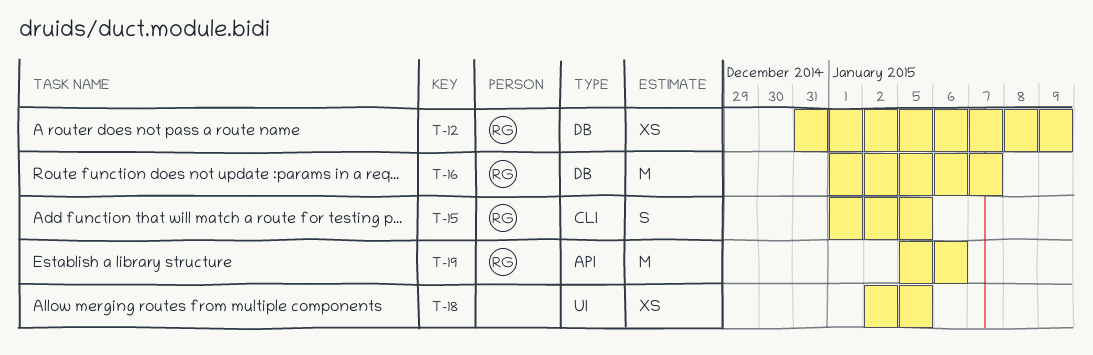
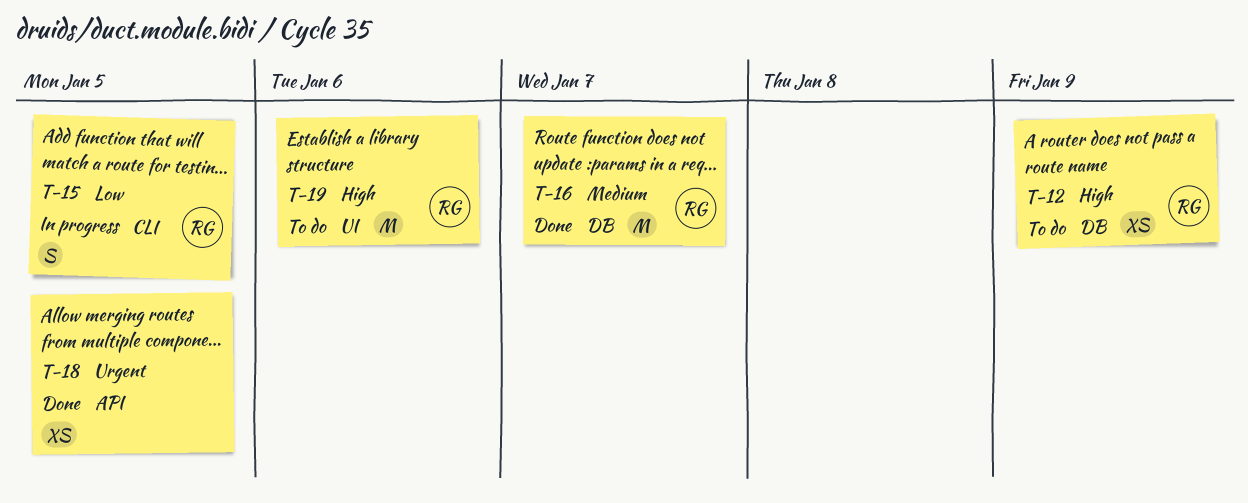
T-18, label: UI -> API
T-19, label: API -> UI

